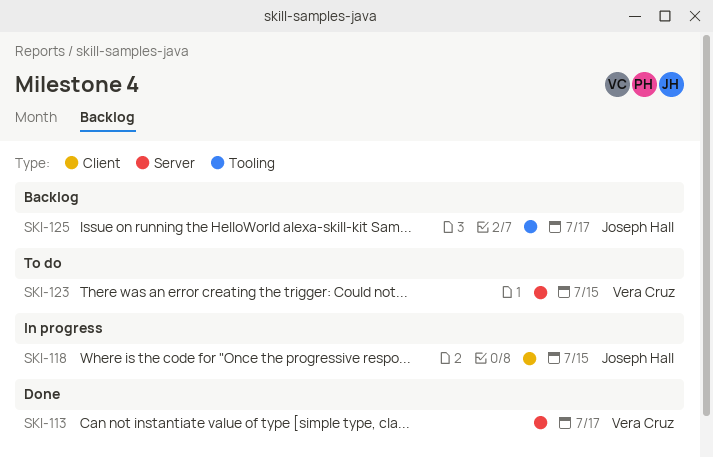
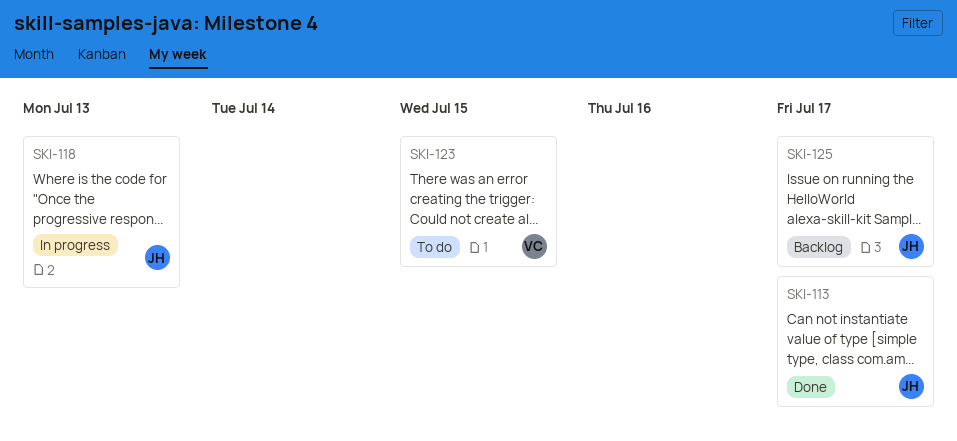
SKI-113, owner: Vera Cruz -> Joseph Hall
SKI-118, due: Jul 15 -> Jul 13

